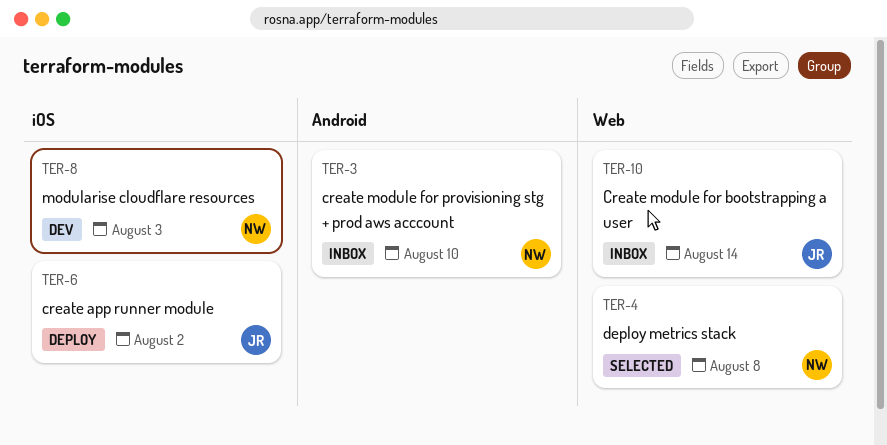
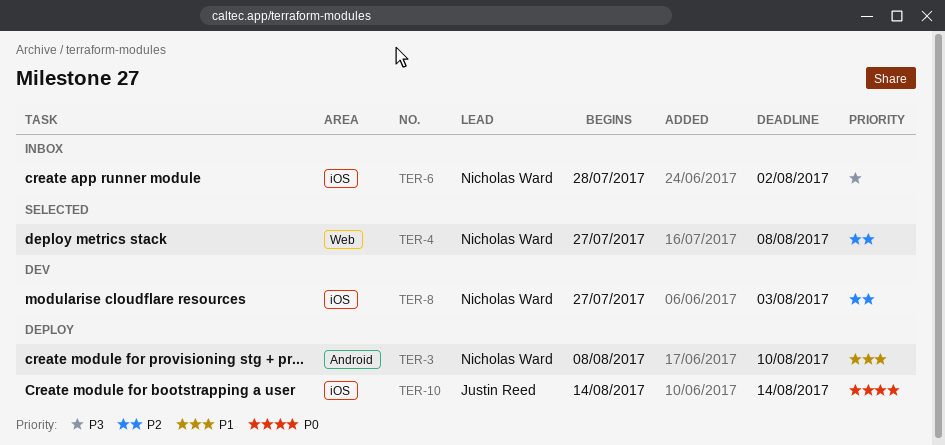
TER-3, status: Inbox -> Deploy
TER-6, status: Deploy -> Inbox
TER-6, owner: Justin Reed -> Nicholas Ward
TER-10, status: Inbox -> Deploy
TER-10, label: Web -> iOS

